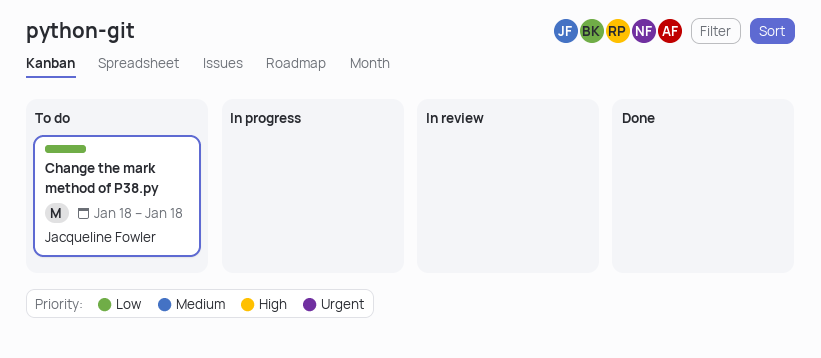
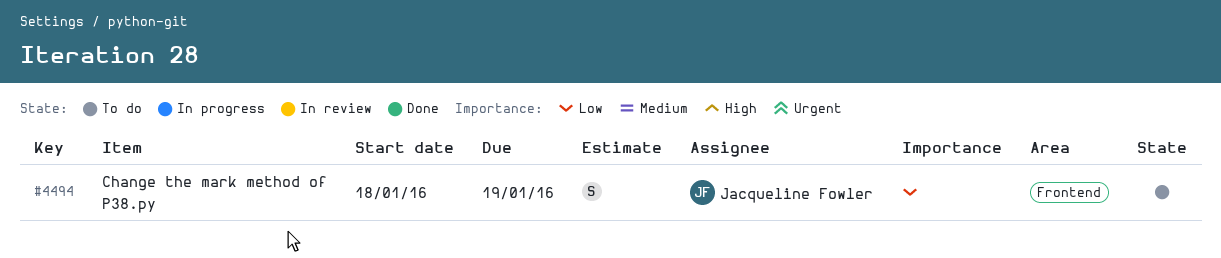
Change the mark method of P38.py, estimate: M -> S
Change the mark method of P38.py, due: Jan 18 -> Jan 19

